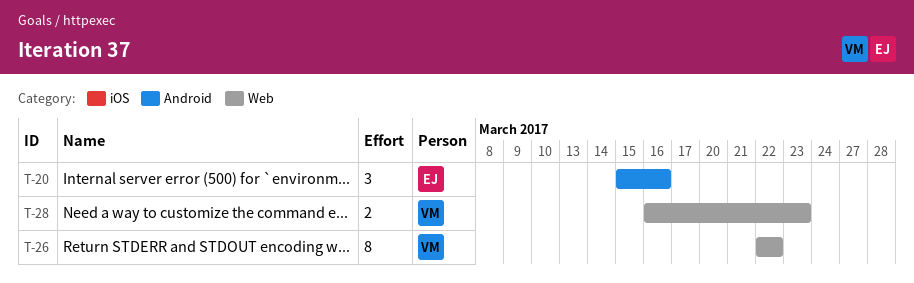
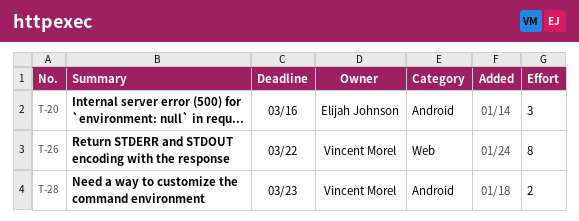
T-28, label: Web -> Android

